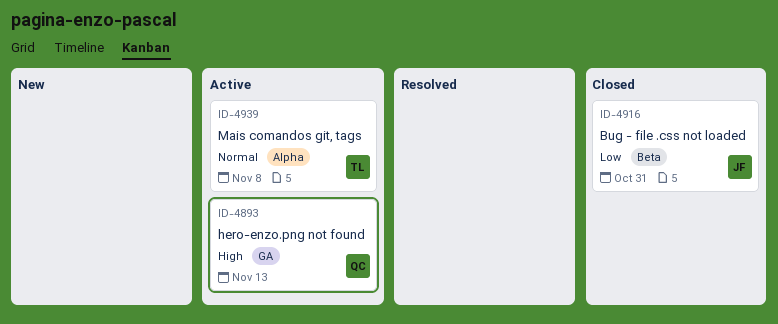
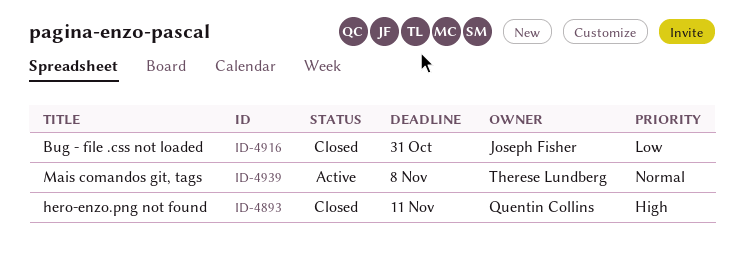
ID-4893, status: Active -> Closed
ID-4893, due: Nov 13 -> Nov 11

